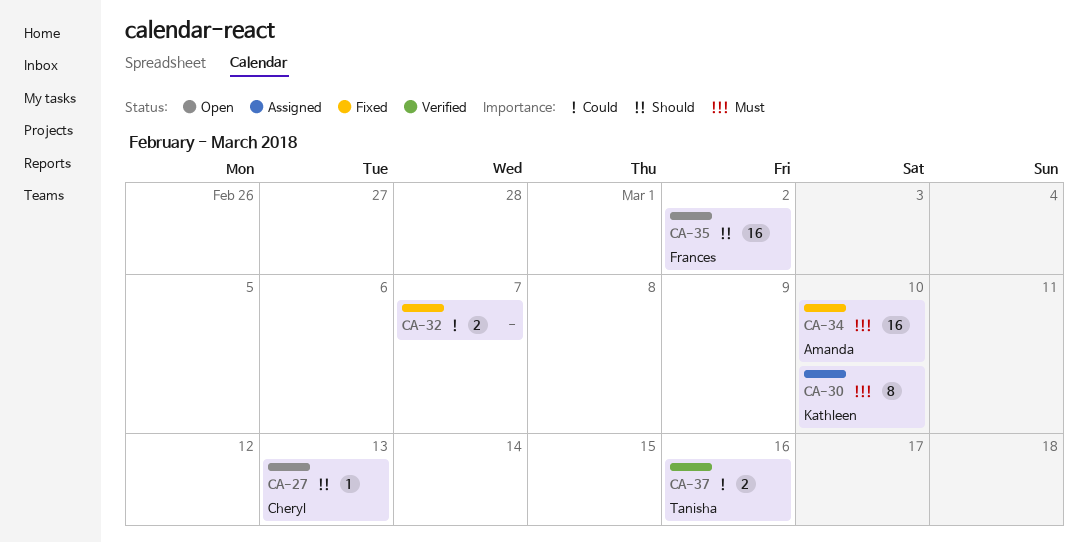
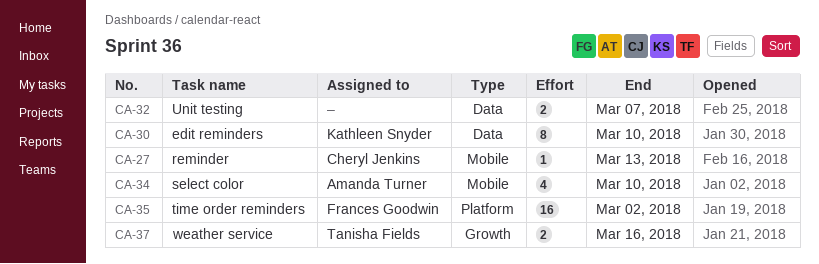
CA-34, estimate: 16 -> 4

